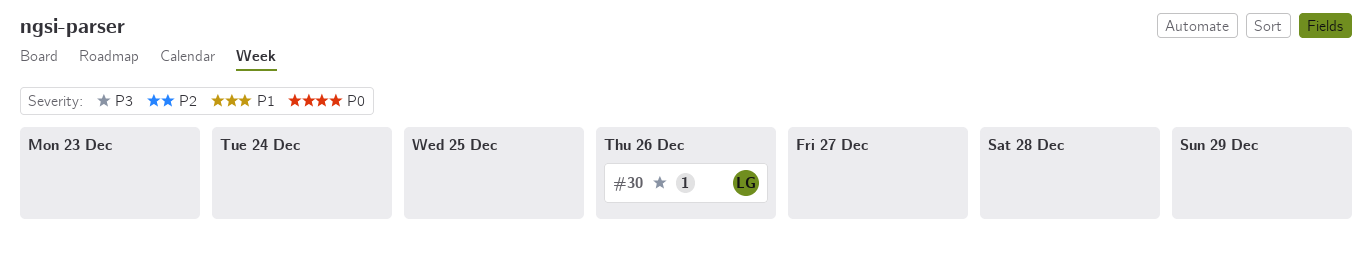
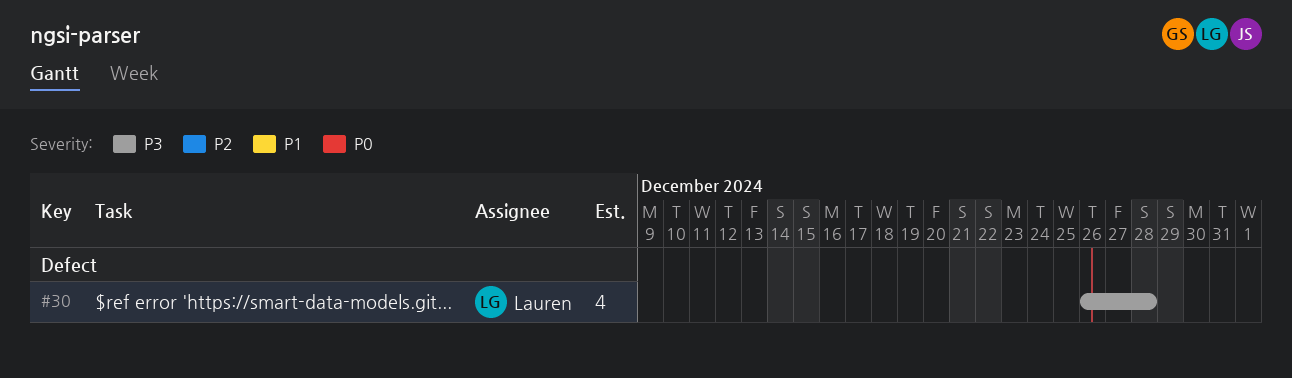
#30, estimate: 1 -> 4
#30, due: Dec 26 -> Dec 28

